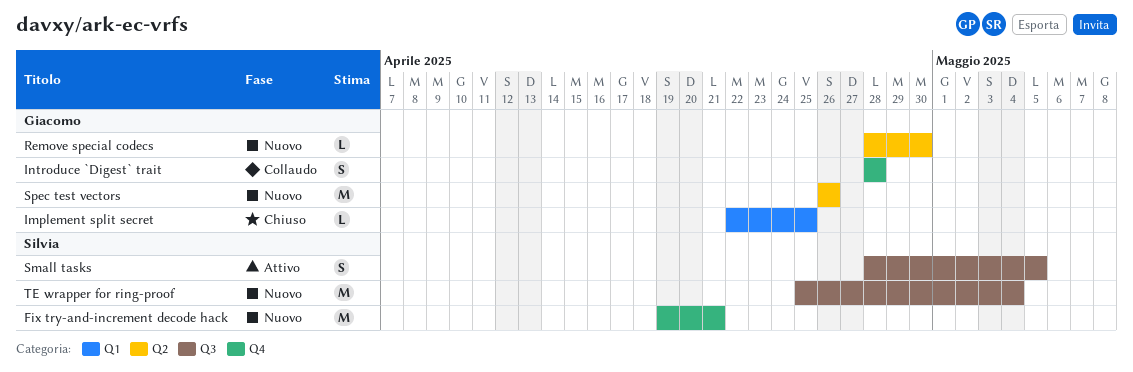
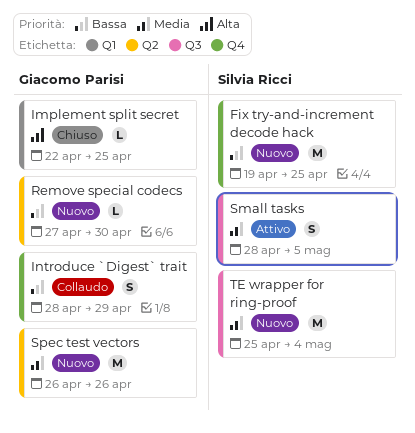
Fix try-and-increment decode hack, due: Apr 21 -> Apr 25
Introduce `Digest` trait, due: Apr 28 -> Apr 29
Remove special codecs, start: Apr 28 -> Apr 27

